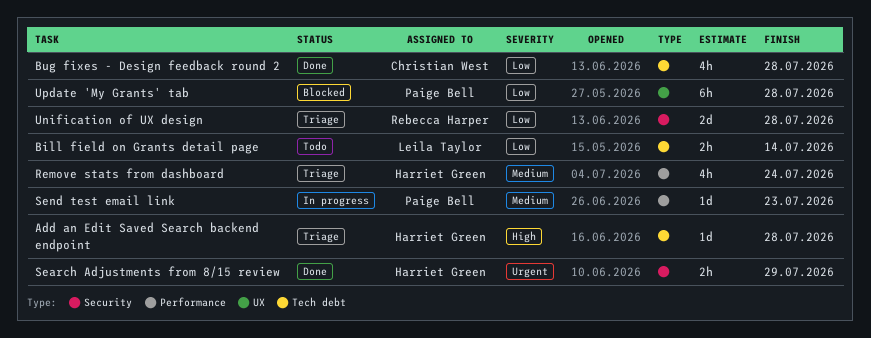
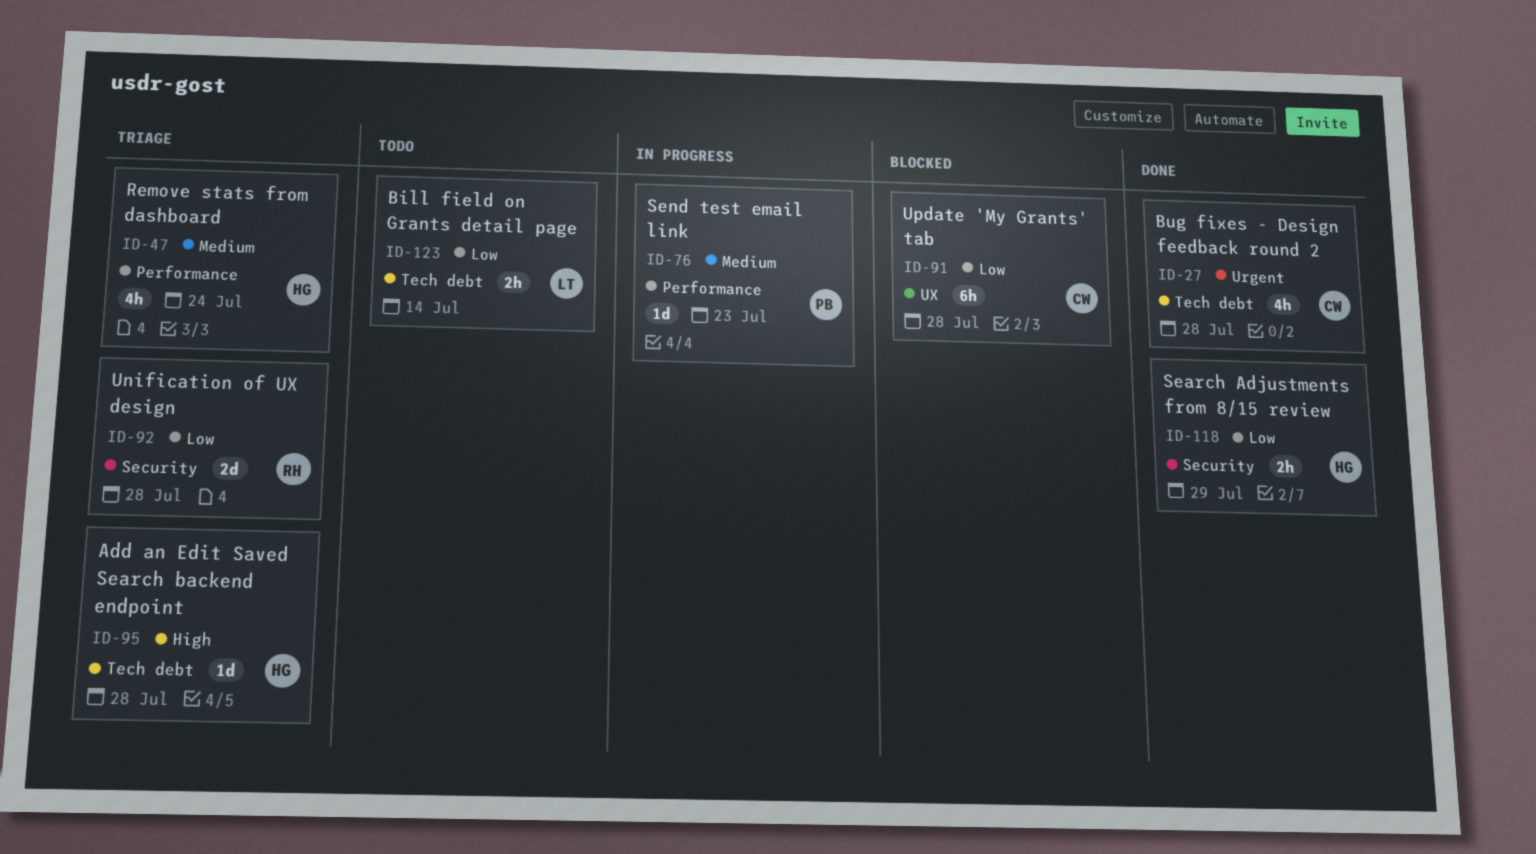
Bug fixes - Design feedback round 2, priority: Low -> Urgent
Search Adjustments from 8/15 review, priority: Urgent -> Low
Update 'My Grants' tab, owner: Paige Bell -> Christian West

